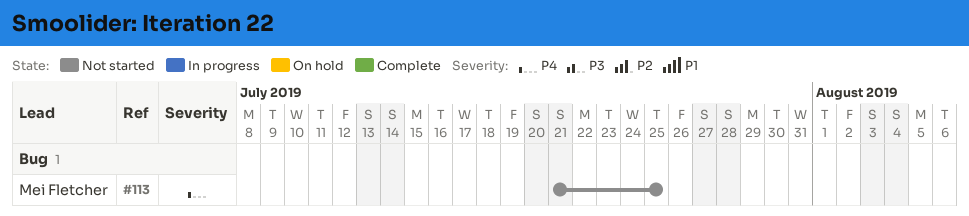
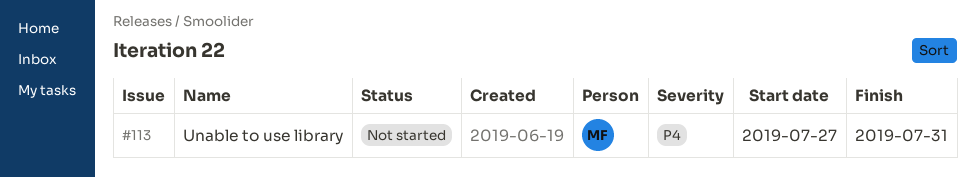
#113, start: Jul 21 -> Jul 27
#113, due: Jul 25 -> Jul 31

